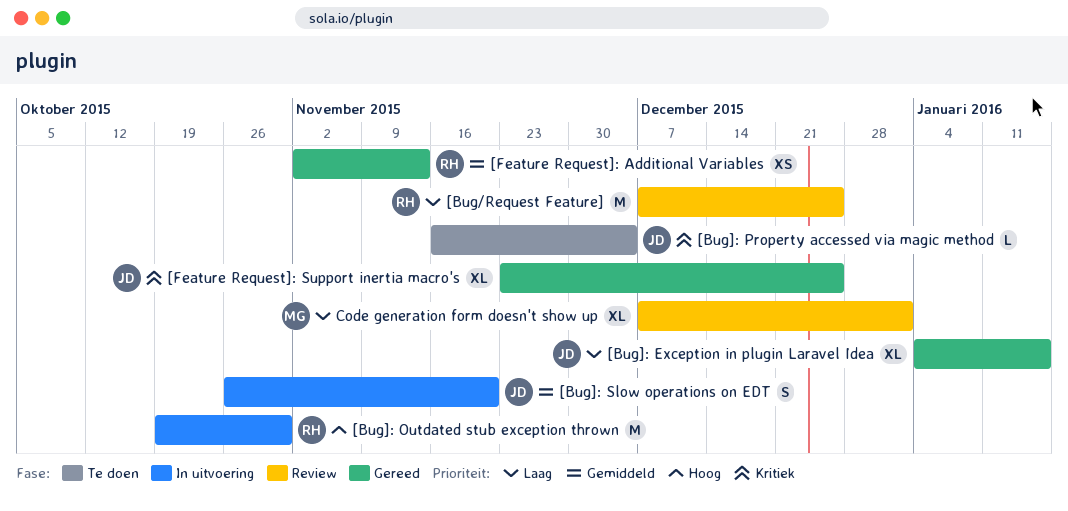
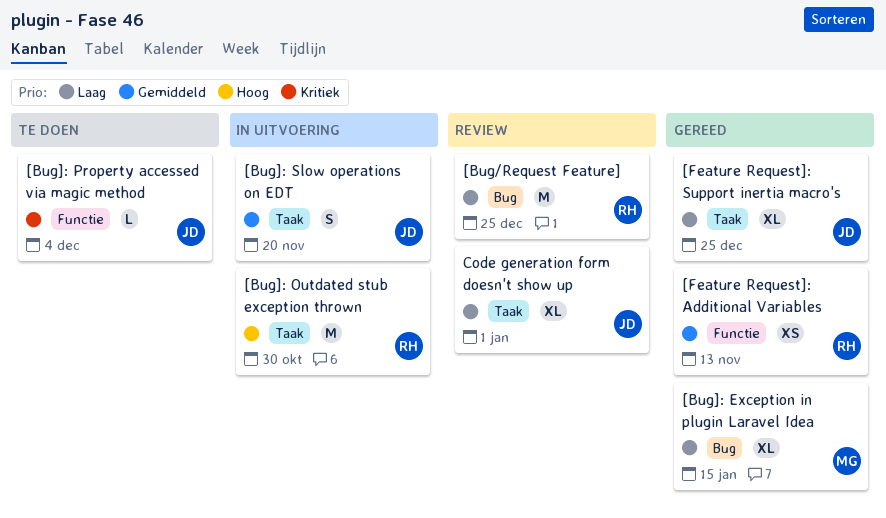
[Bug]: Exception in plugin Laravel Idea, owner: JD -> MG
[Feature Request]: Support inertia macro's, priority: Kritiek -> Laag
Code generation form doesn't show up, owner: MG -> JD

